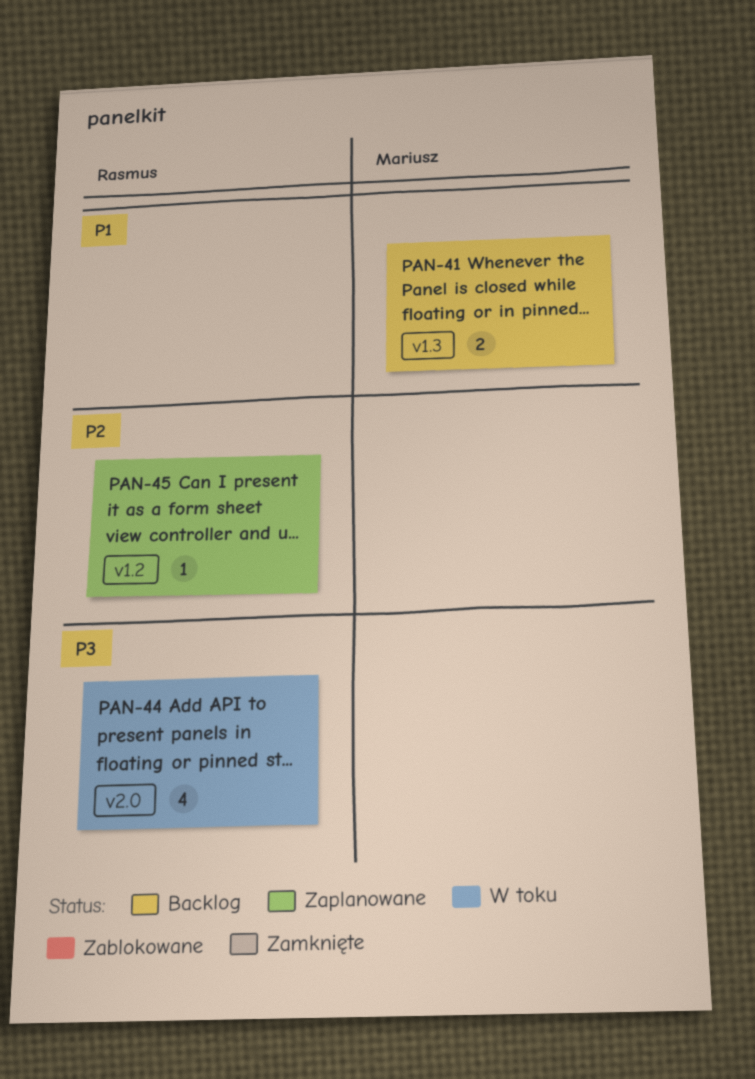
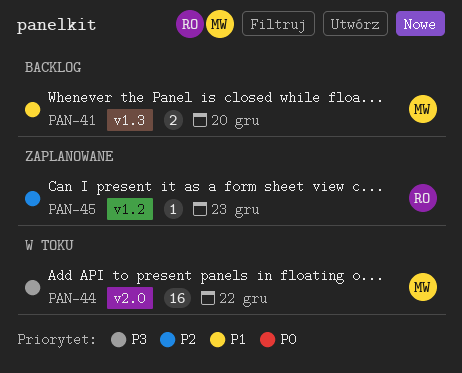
PAN-44, owner: Rasmus -> Mariusz
PAN-44, estimate: 4 -> 16

